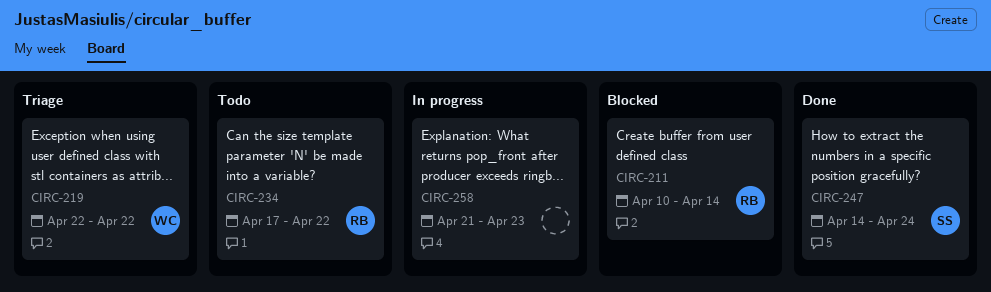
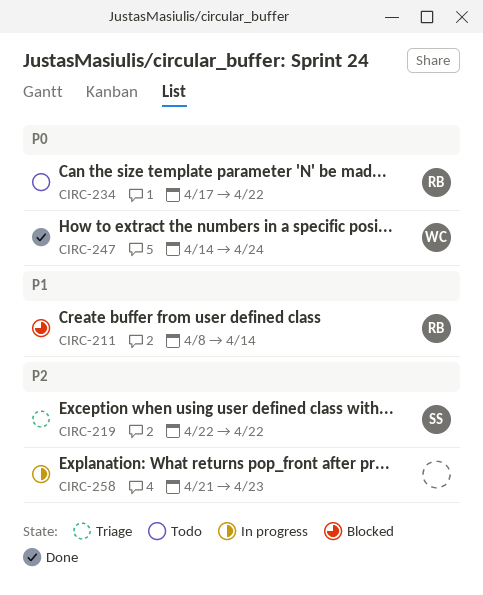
CIRC-211, start: Apr 10 -> Apr 8
CIRC-219, owner: WC -> SS
CIRC-247, owner: SS -> WC

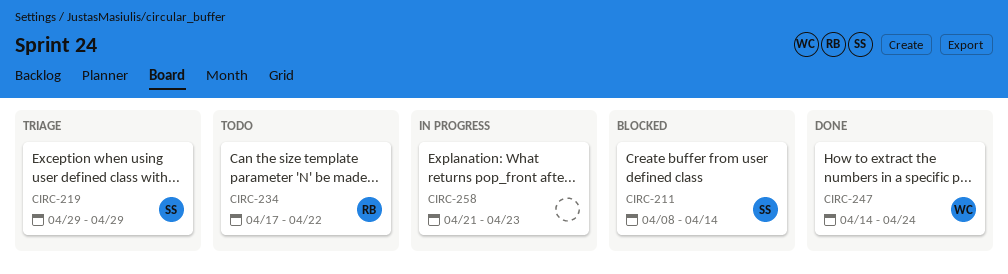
CIRC-211, owner: RB -> SS
CIRC-219, start: Apr 22 -> Apr 29
CIRC-219, due: Apr 22 -> Apr 29

